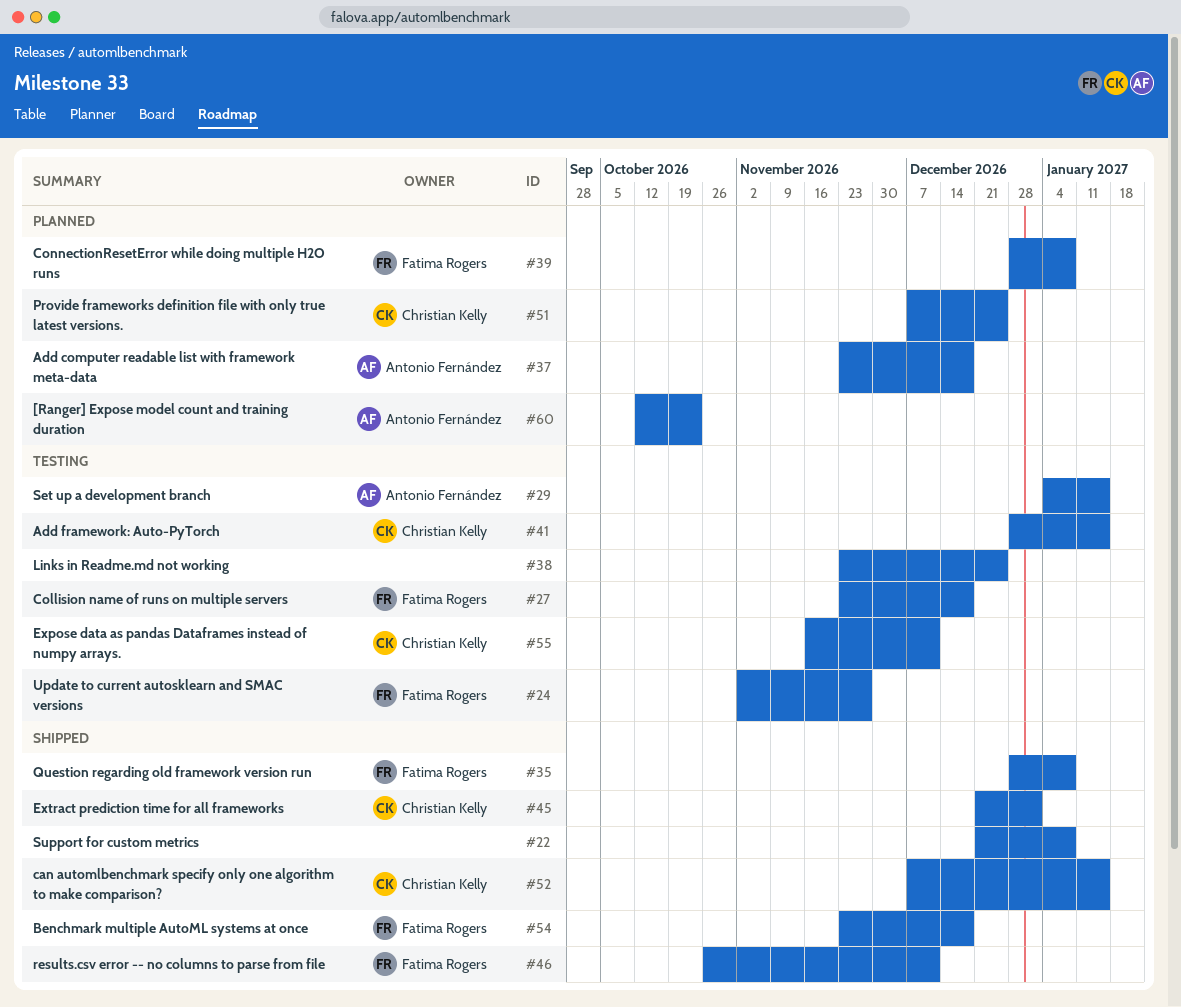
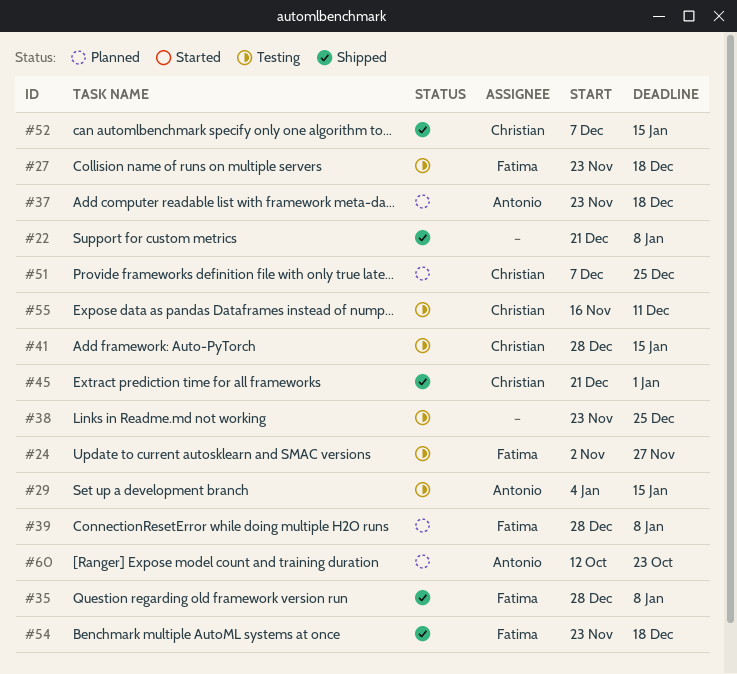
#46: present -> none

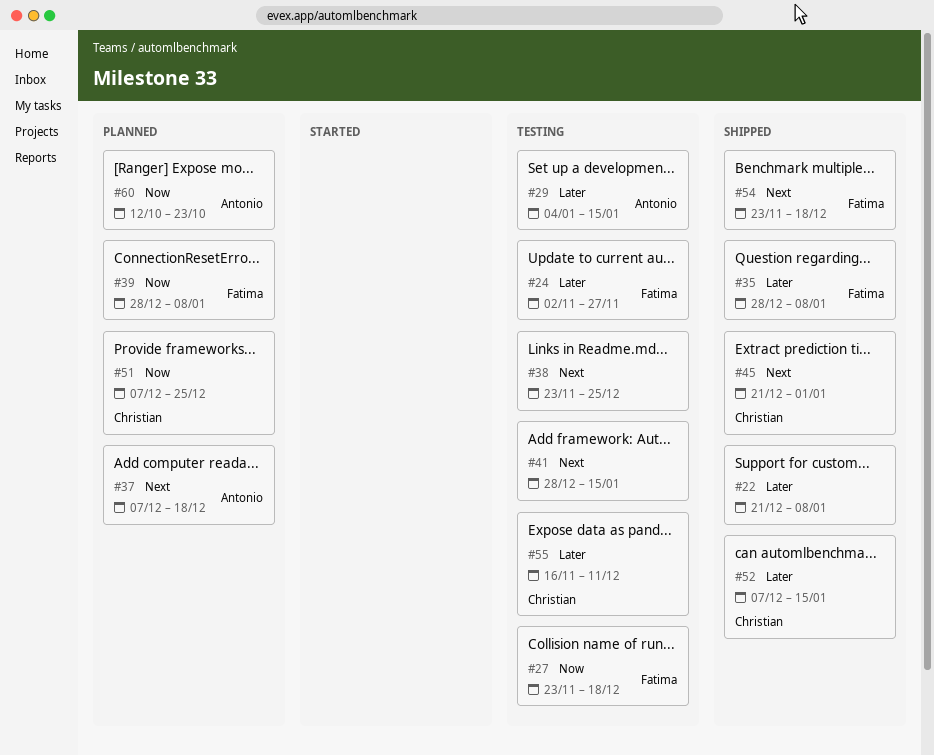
#37, start: Nov 23 -> Dec 7
#41, owner: Christian -> none

